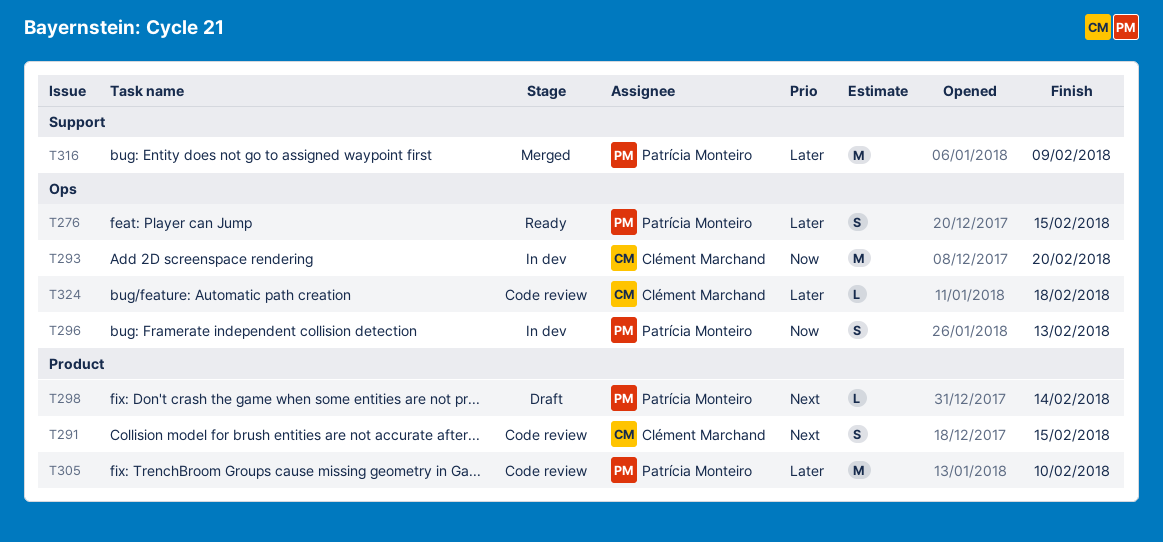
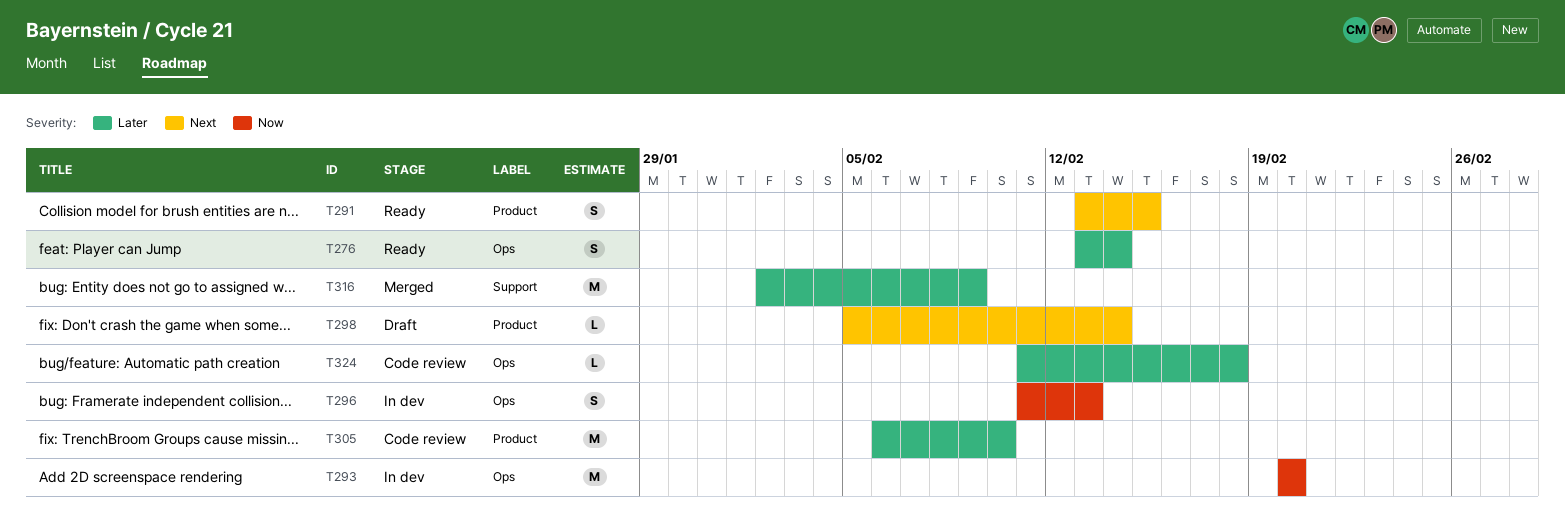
T276, due: Feb 15 -> Feb 14
T291, status: Code review -> Ready

